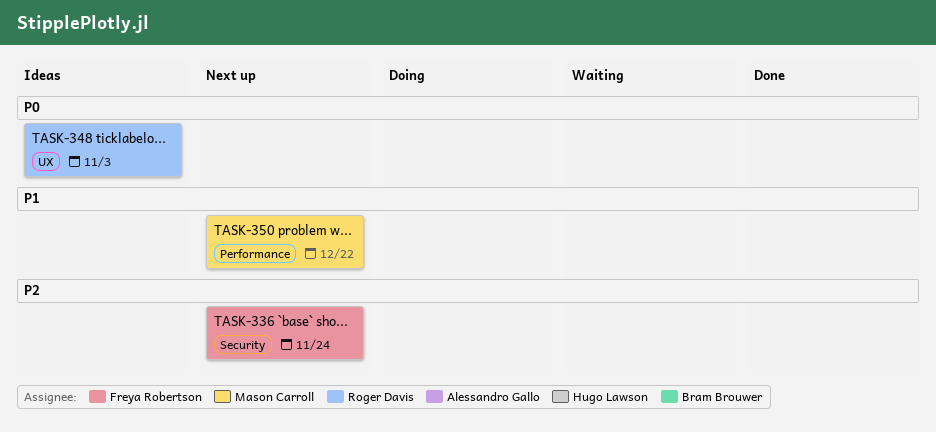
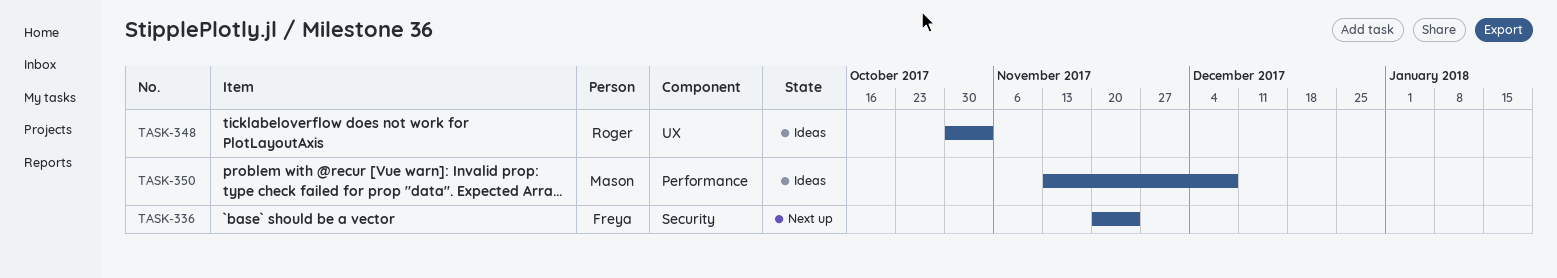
TASK-350, status: Next up -> Ideas
TASK-350, due: Dec 22 -> Dec 8

